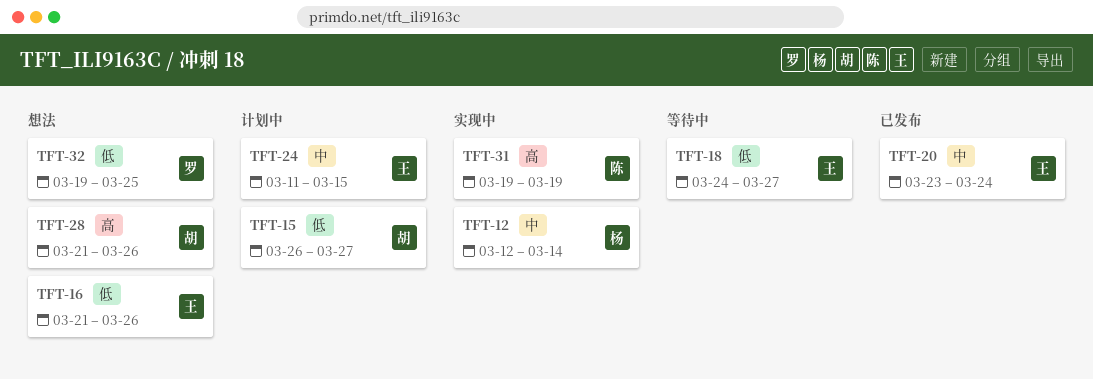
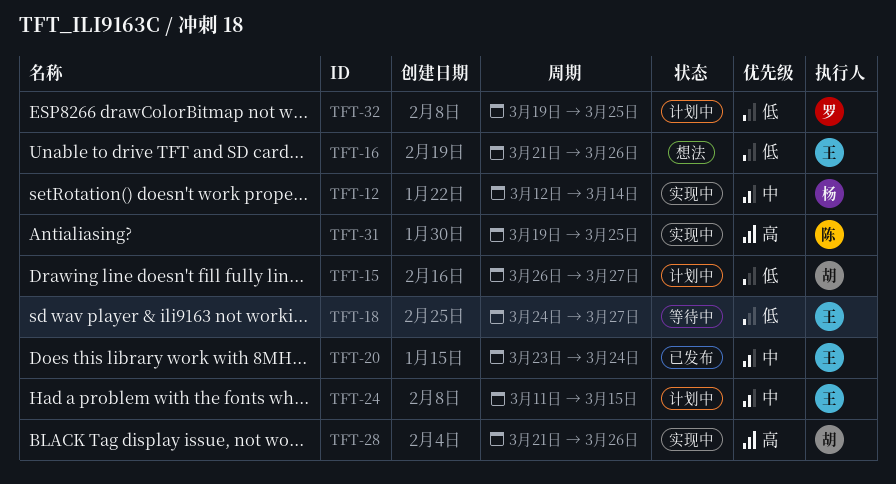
TFT-28, status: 想法 -> 实现中
TFT-31, due: Mar 19 -> Mar 25
TFT-32, status: 想法 -> 计划中

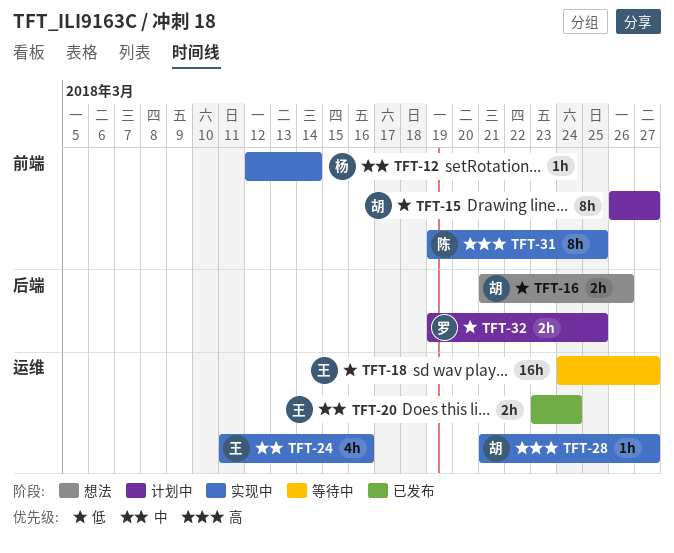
TFT-16, owner: 王 -> 胡
TFT-24, status: 计划中 -> 实现中
TFT-24, due: Mar 15 -> Mar 16
TFT-28, due: Mar 26 -> Mar 27

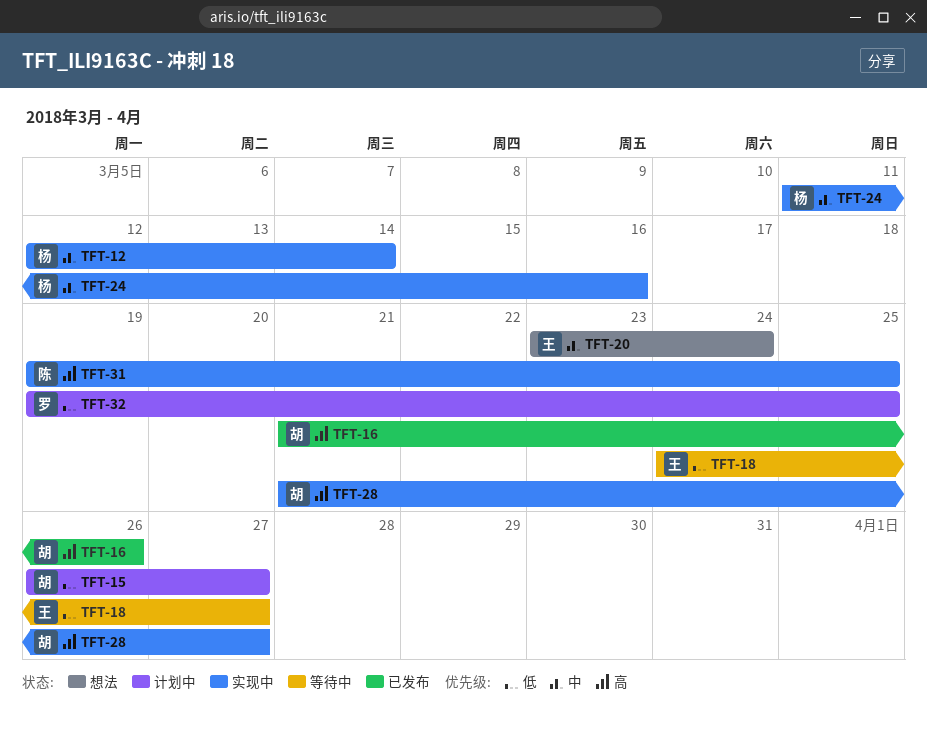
TFT-16, status: 想法 -> 已发布
TFT-16, priority: 低 -> 高
TFT-20, status: 已发布 -> 想法
TFT-24, owner: 王 -> 杨

